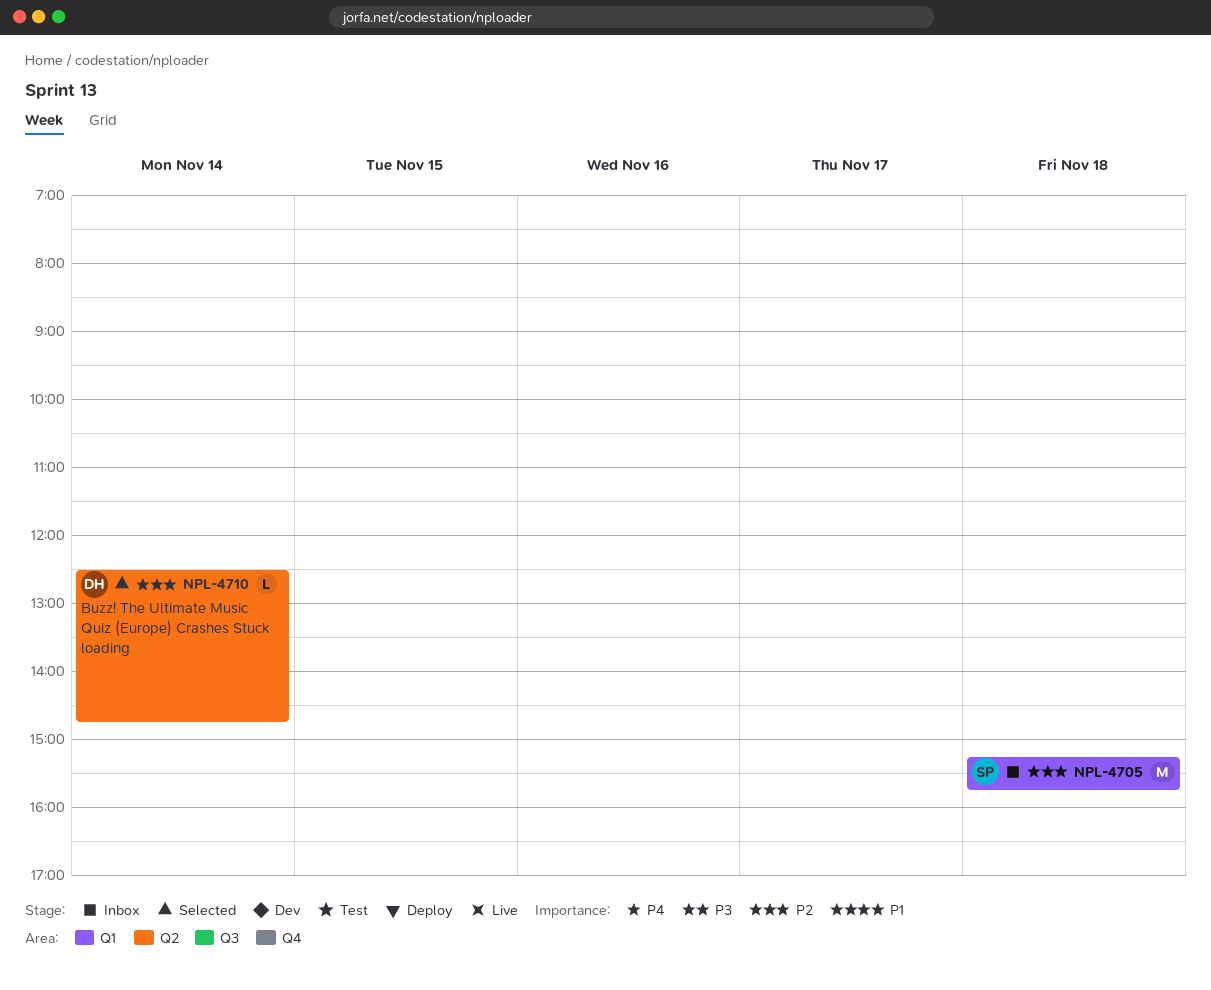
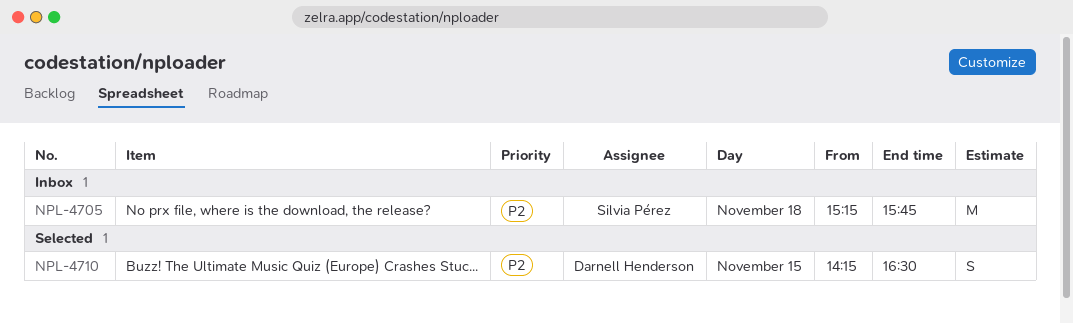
NPL-4710, estimate: L -> S
NPL-4710, day: Nov 14 -> Nov 15
NPL-4710, begins: 12:30 -> 14:15
NPL-4710, ends: 14:45 -> 16:30

